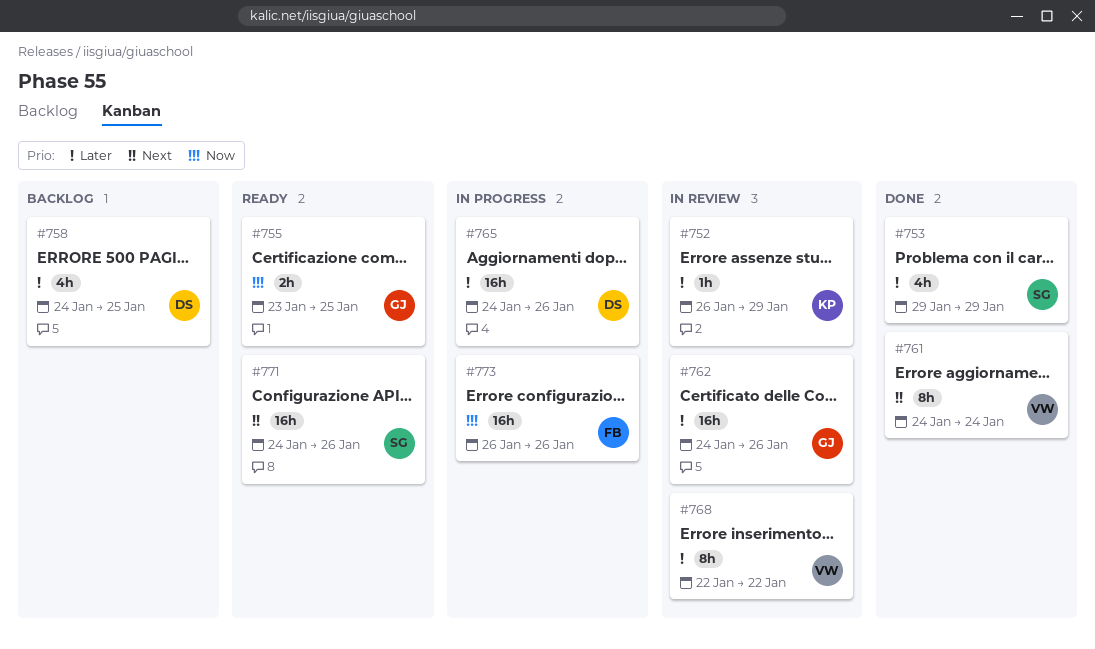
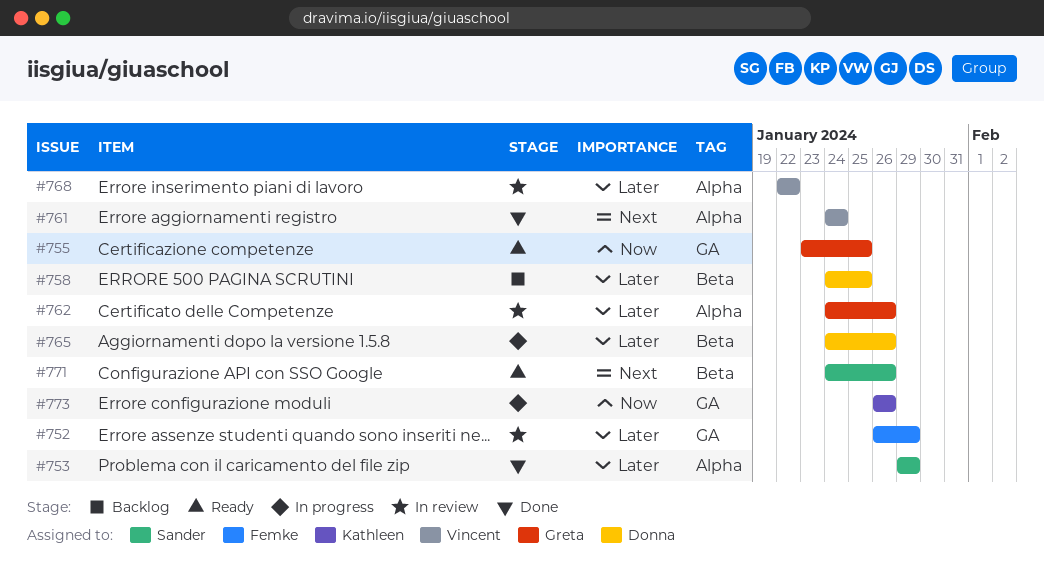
#752, owner: Kathleen -> Femke
#773, owner: Femke -> Kathleen

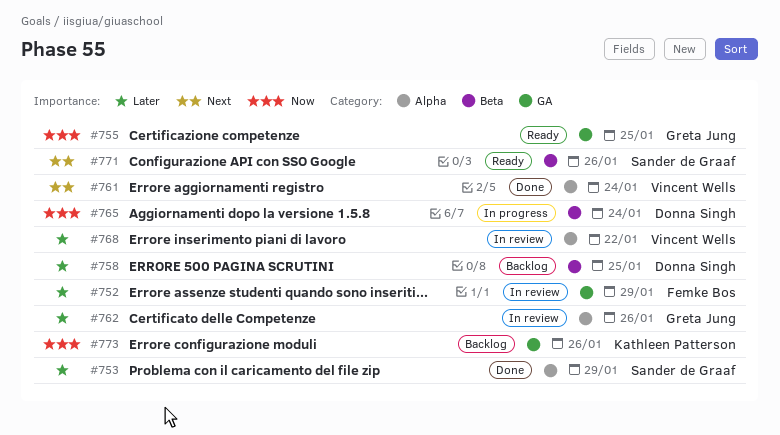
#765, priority: Later -> Now
#765, due: Jan 26 -> Jan 24
#773, status: In progress -> Backlog

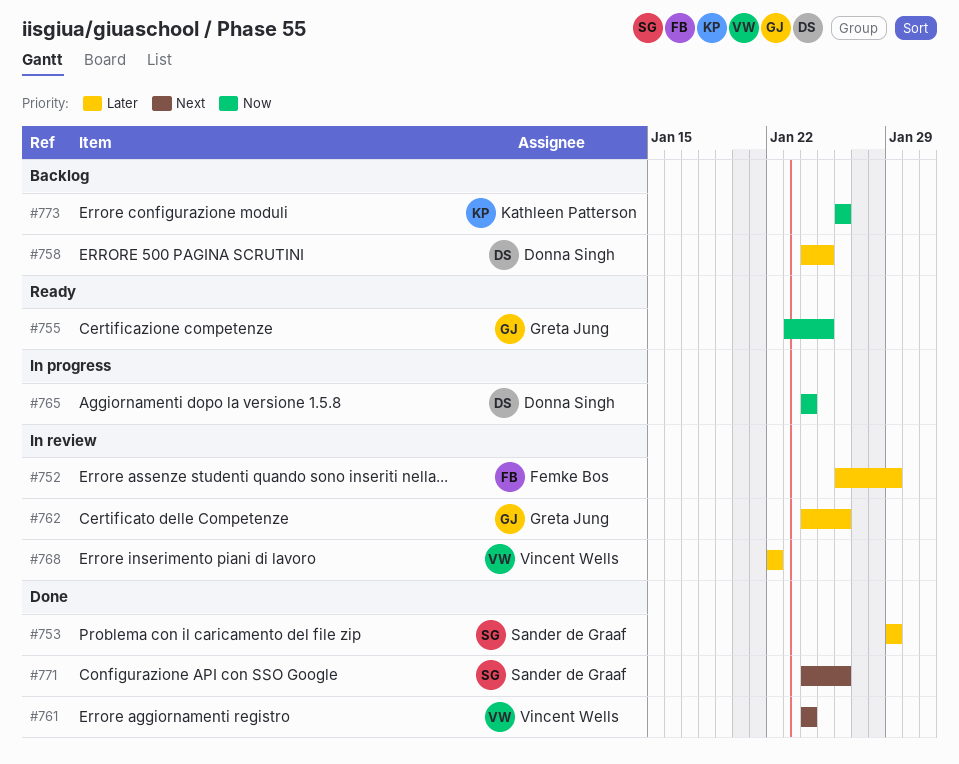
#771, status: Ready -> Done

